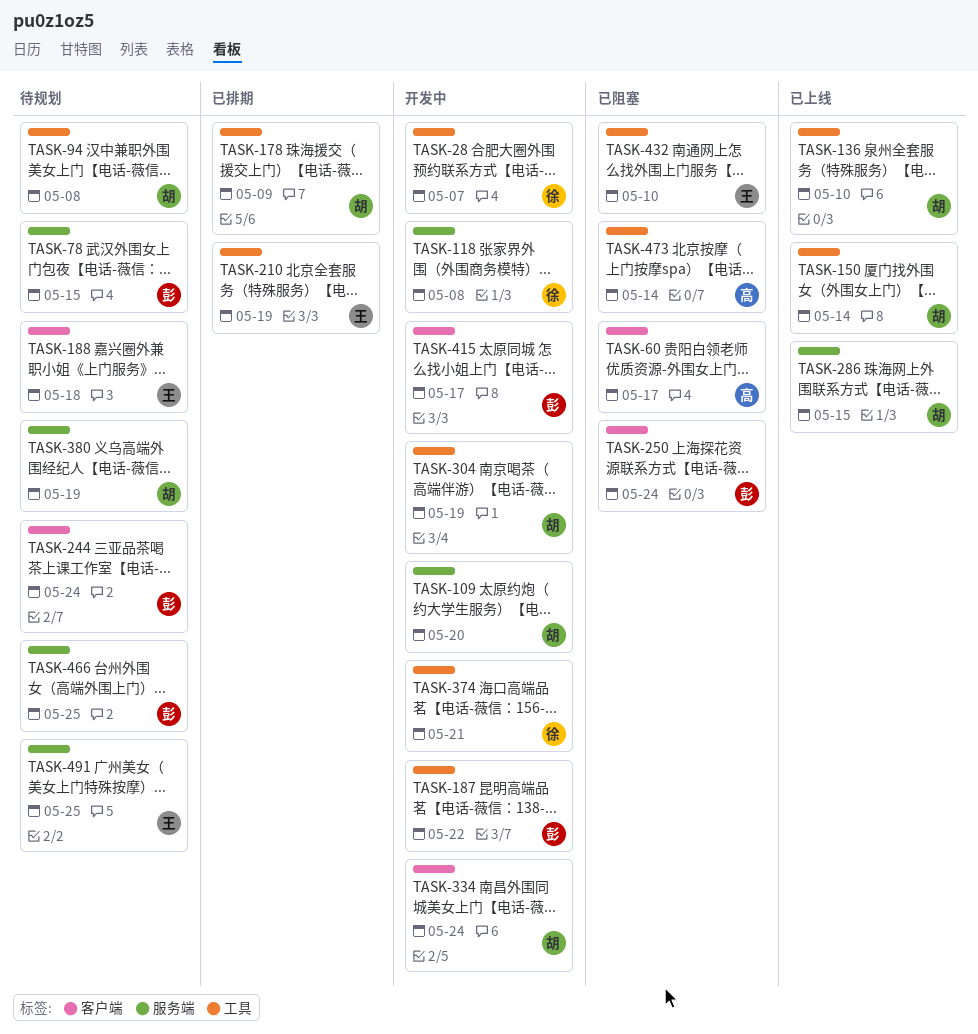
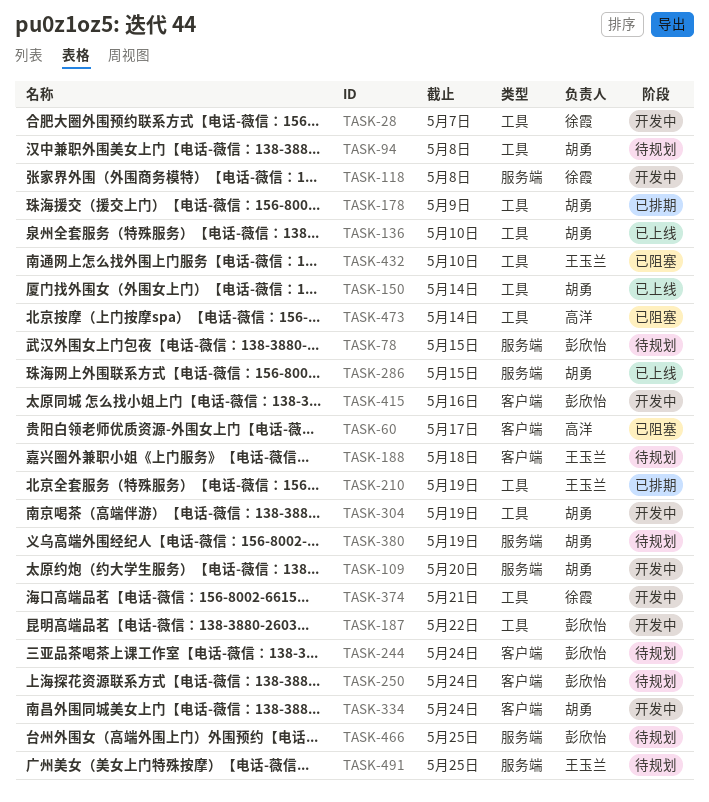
TASK-250, status: 已阻塞 -> 待规划
TASK-415, due: May 17 -> May 16

